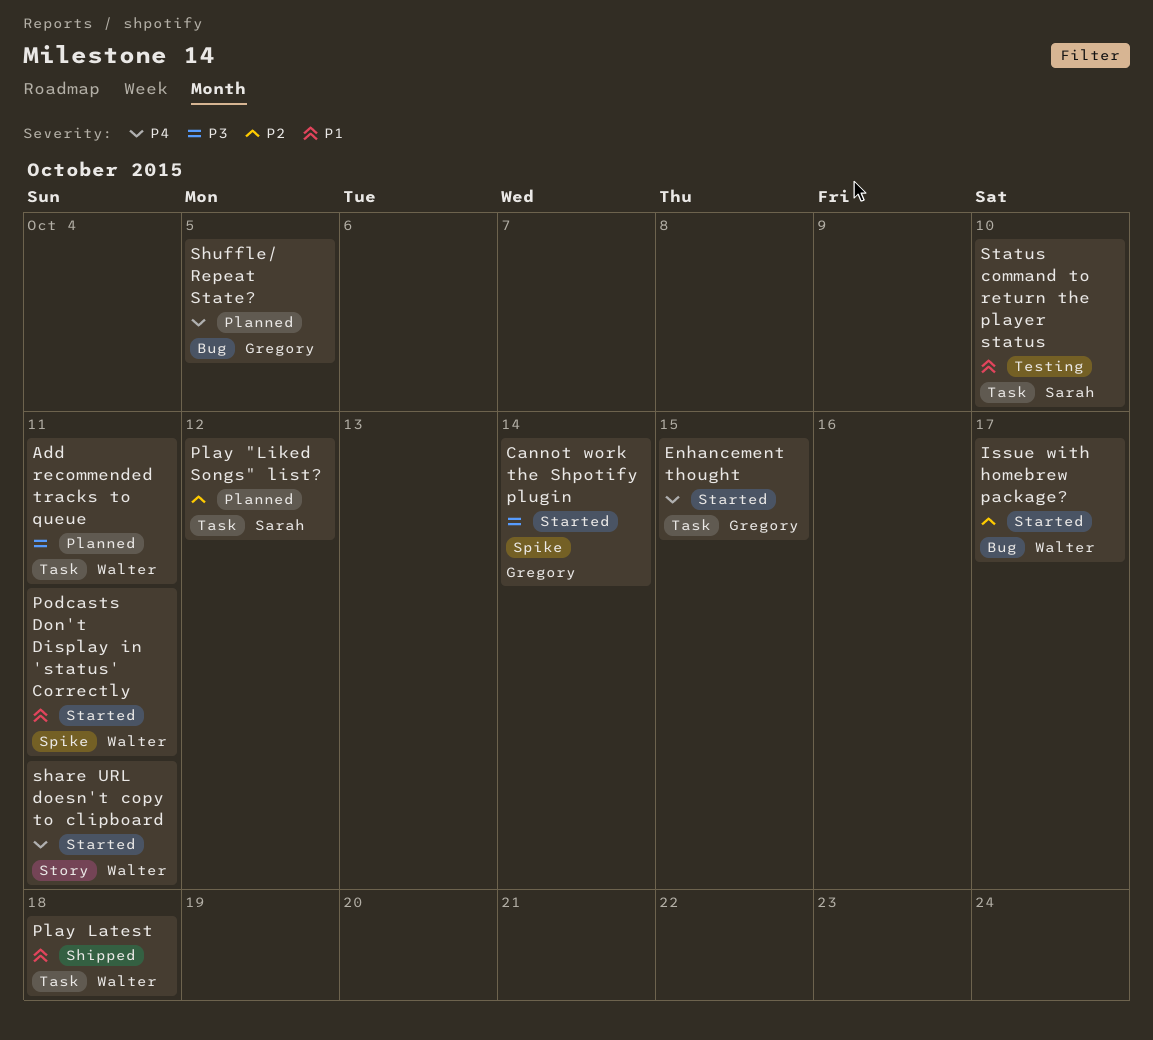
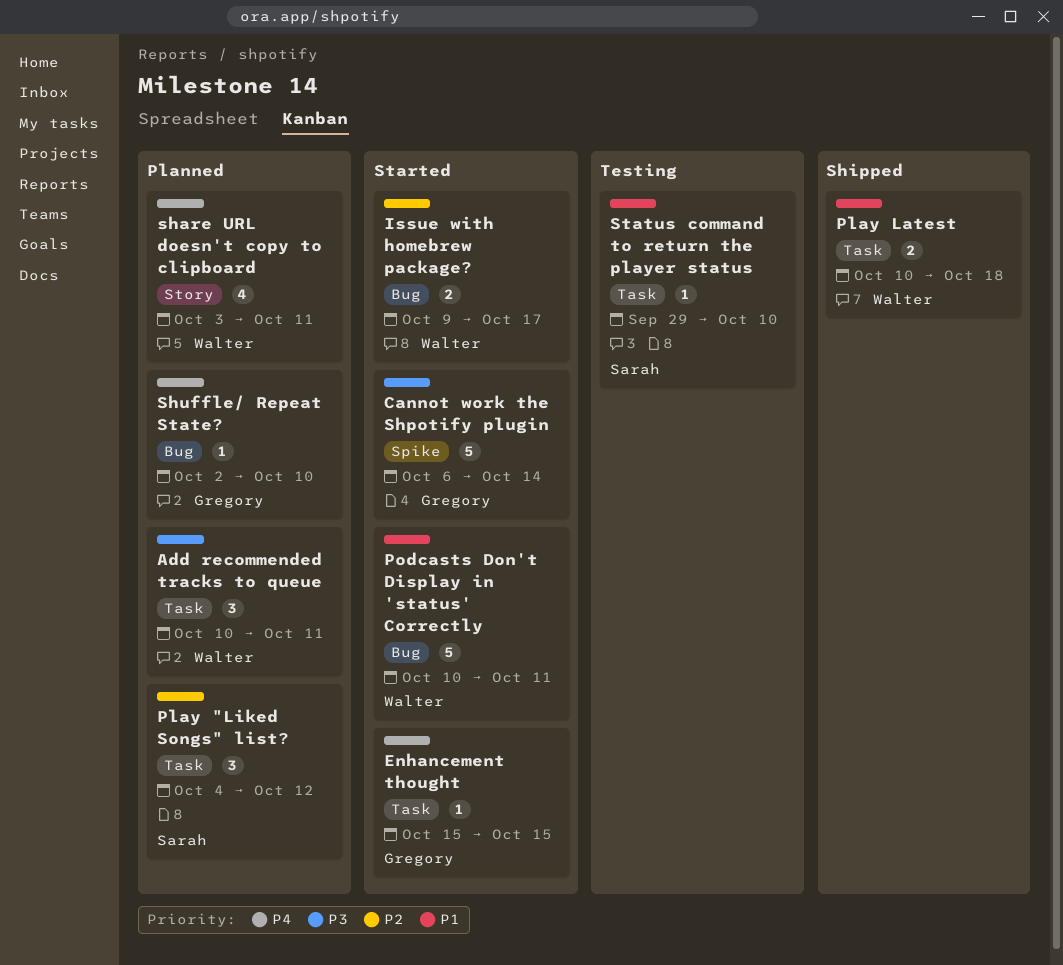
Podcasts Don't Display in 'status' Correctly, label: Spike -> Bug
share URL doesn't copy to clipboard, status: Started -> Planned
Shuffle/ Repeat State?, due: Oct 5 -> Oct 10

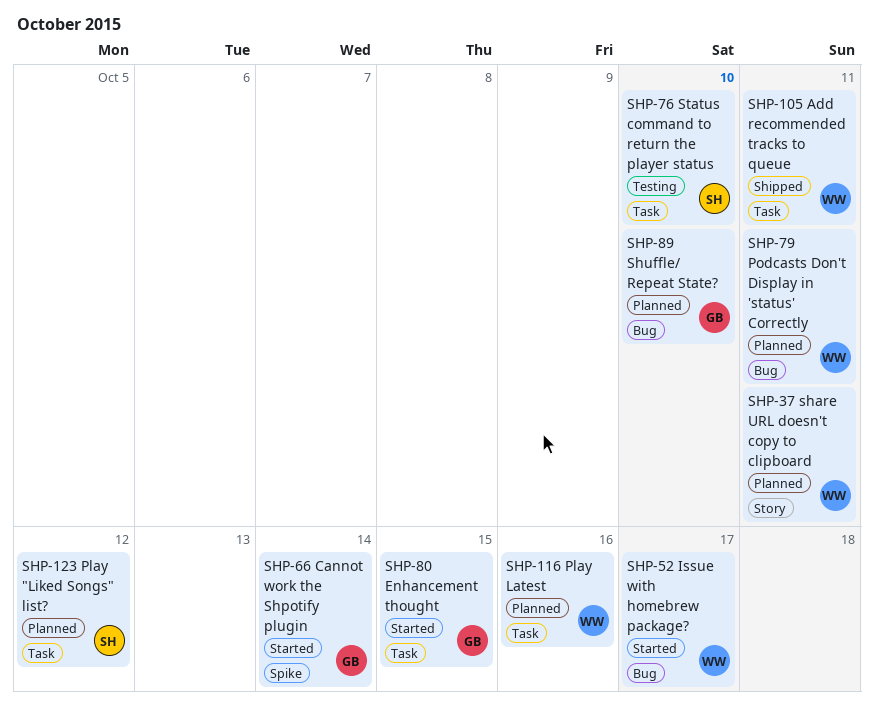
Add recommended tracks to queue, status: Planned -> Shipped
Play Latest, status: Shipped -> Planned
Play Latest, due: Oct 18 -> Oct 16
Podcasts Don't Display in 'status' Correctly, status: Started -> Planned

